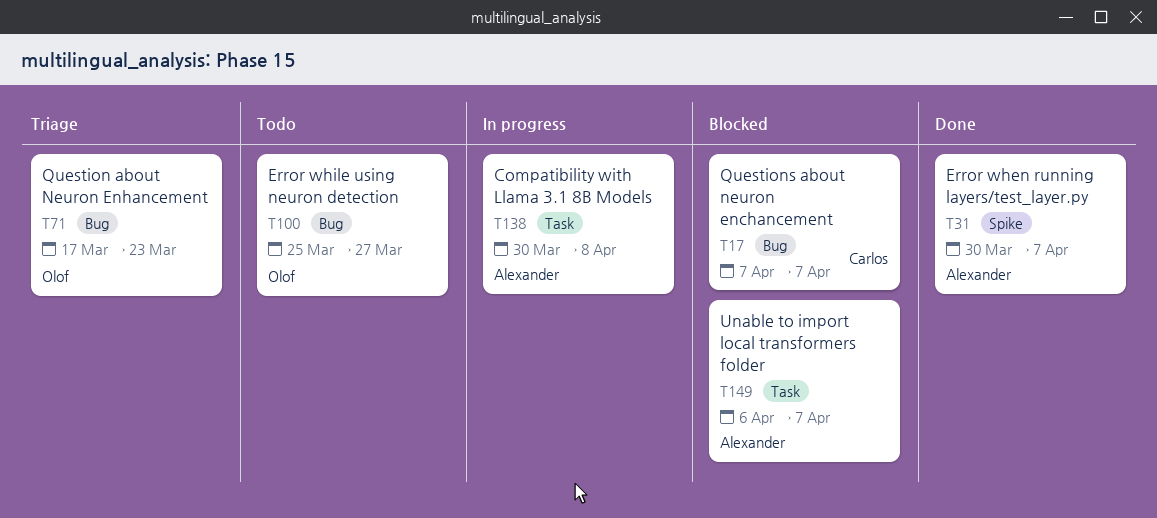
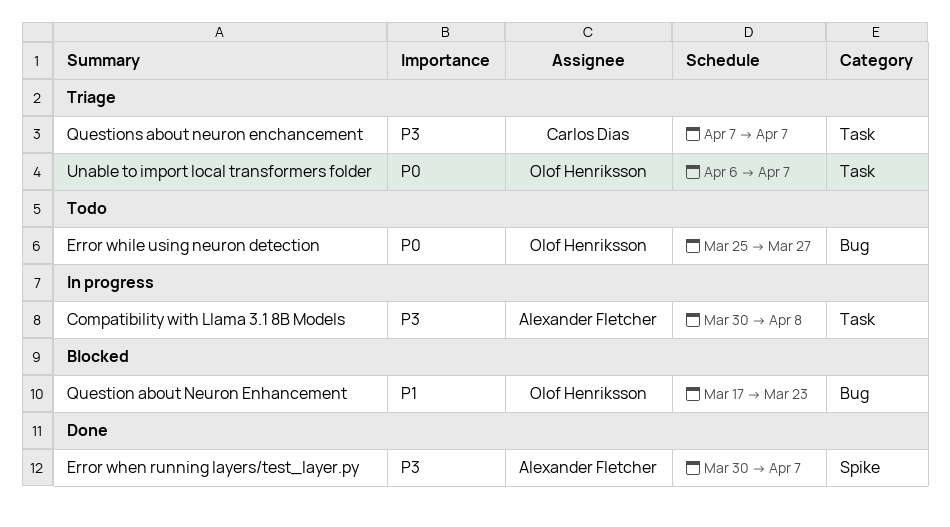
Question about Neuron Enhancement, status: Triage -> Blocked
Questions about neuron enchancement, status: Blocked -> Triage
Questions about neuron enchancement, label: Bug -> Task
Unable to import local transformers folder, status: Blocked -> Triage
Unable to import local transformers folder, owner: Alexander Fletcher -> Olof Henriksson

